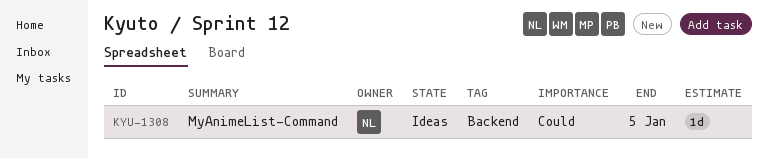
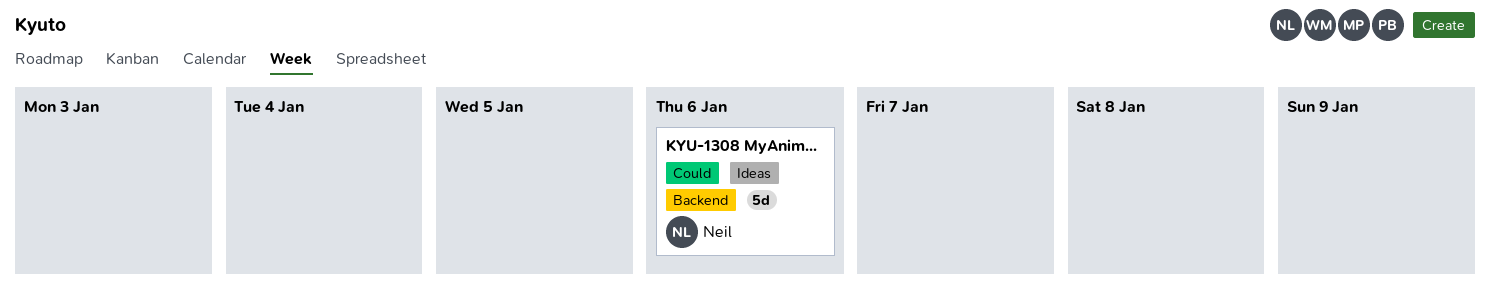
KYU-1308, estimate: 1d -> 5d
KYU-1308, due: Jan 5 -> Jan 6

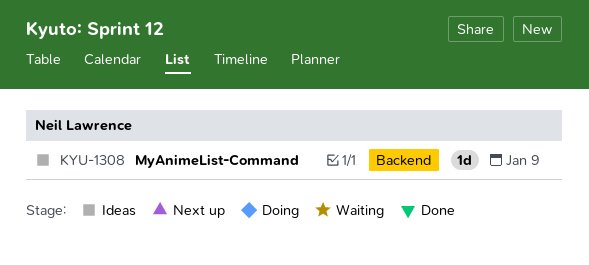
KYU-1308, estimate: 5d -> 1d
KYU-1308, due: Jan 6 -> Jan 9

